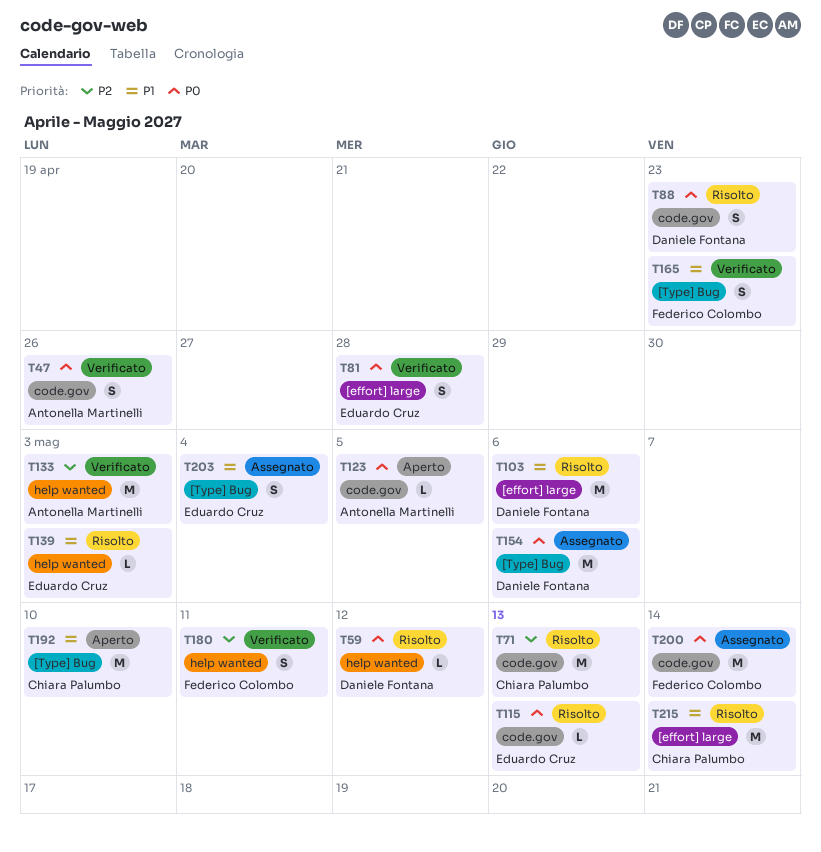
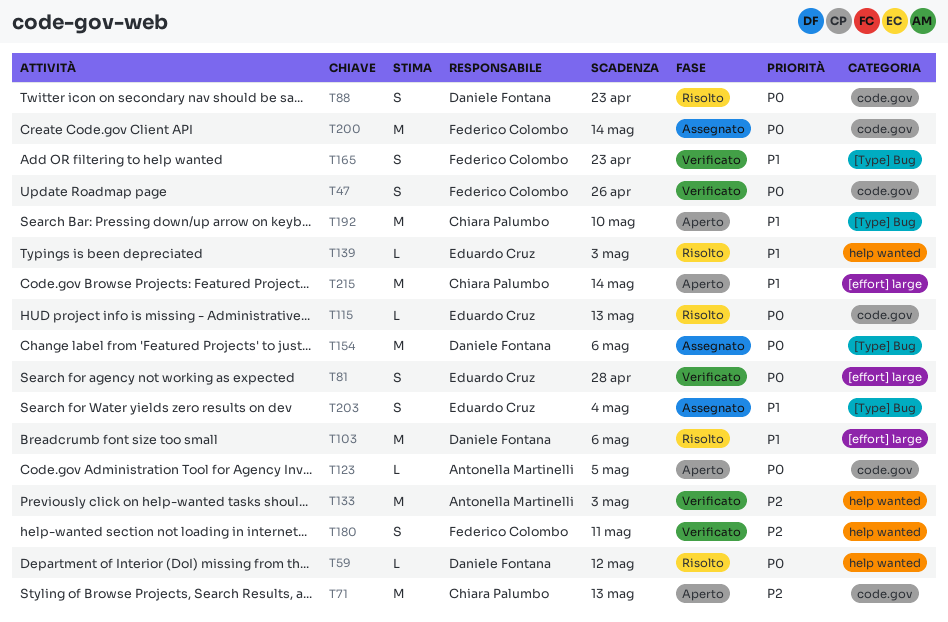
T47, owner: Antonella Martinelli -> Federico Colombo
T71, status: Risolto -> Aperto
T215, status: Risolto -> Aperto

